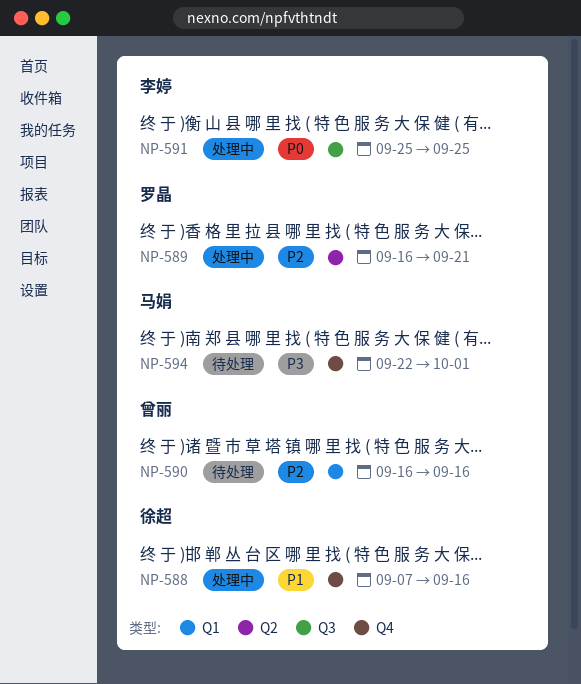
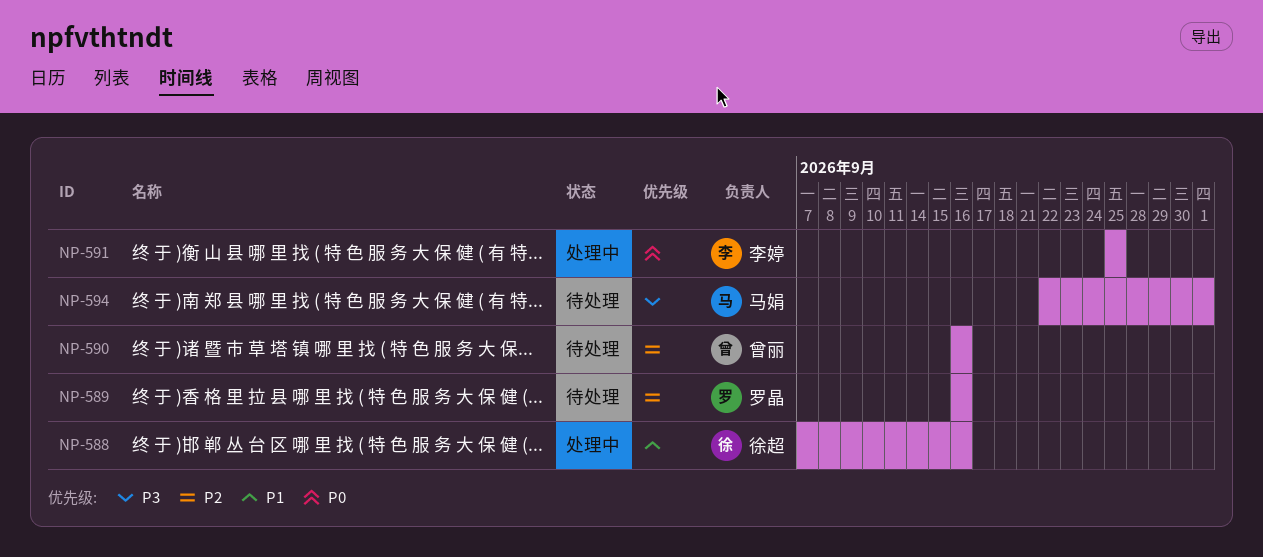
NP-589, status: 处理中 -> 待处理
NP-589, due: Sep 21 -> Sep 16

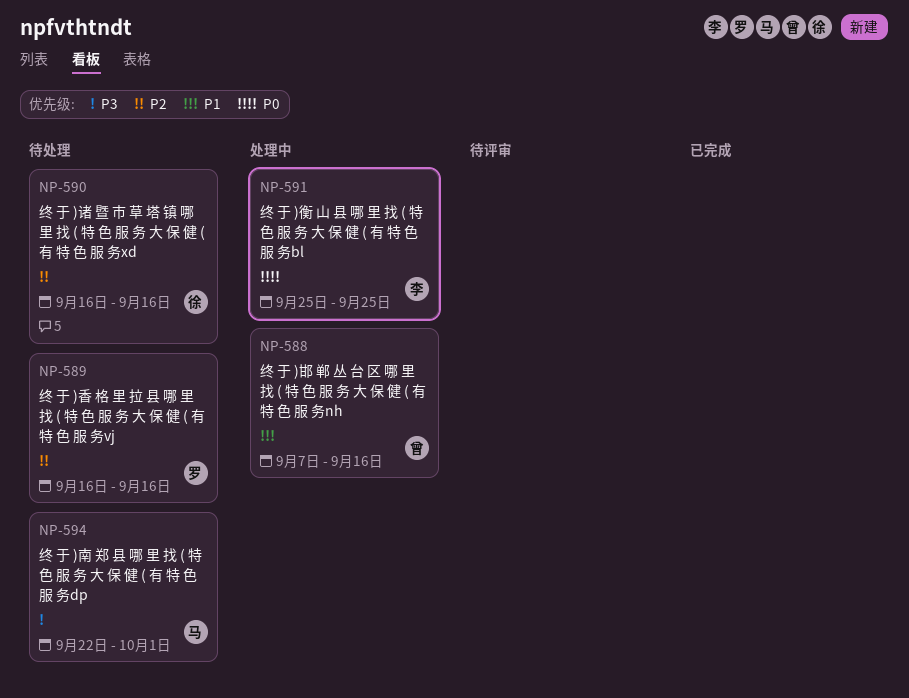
NP-588, owner: 徐超 -> 曾丽
NP-590, owner: 曾丽 -> 徐超

